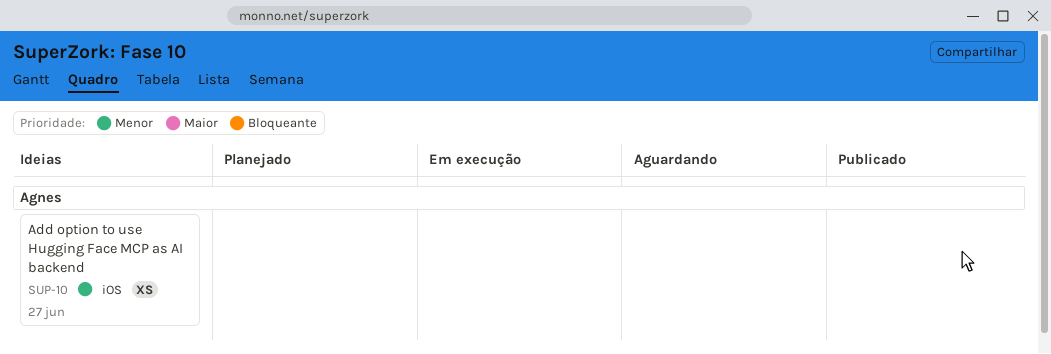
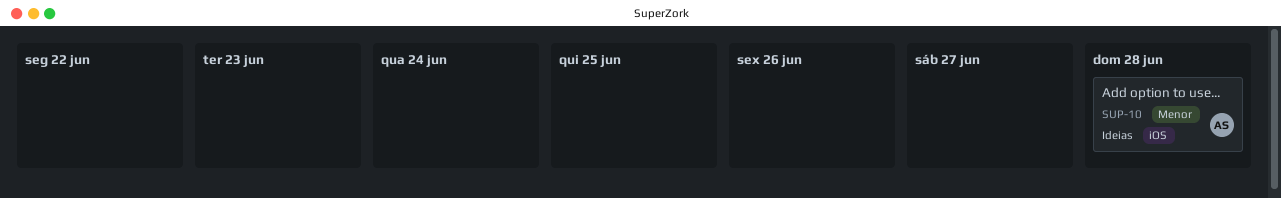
SUP-10, due: Jun 27 -> Jun 28

